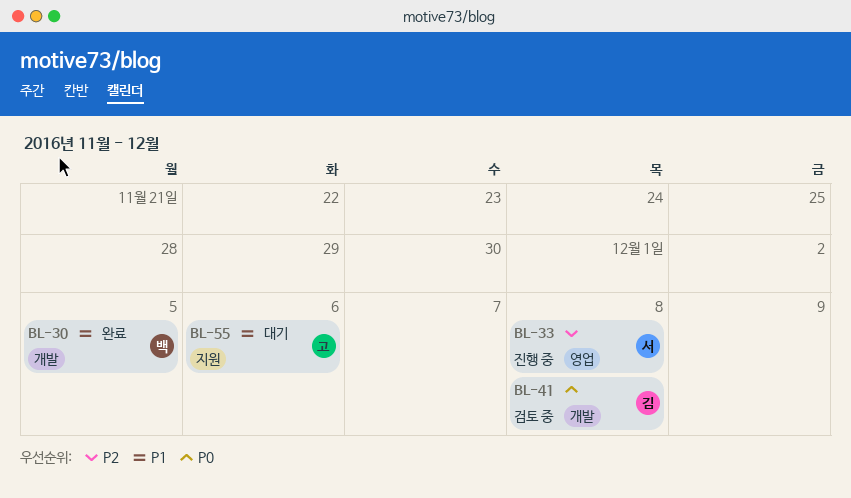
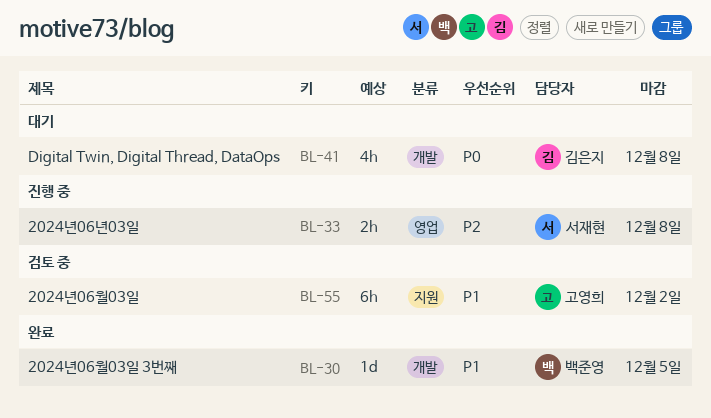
BL-41, status: 검토 중 -> 대기
BL-55, status: 대기 -> 검토 중
BL-55, due: Dec 6 -> Dec 2

